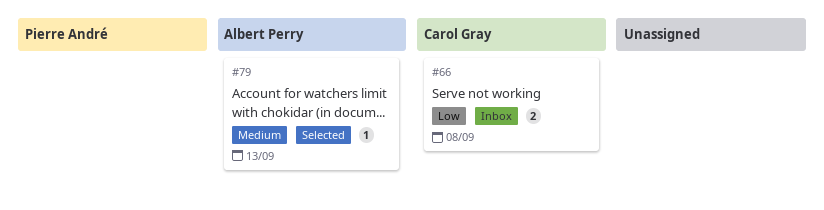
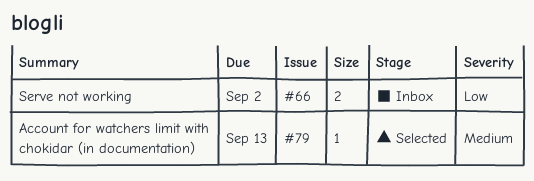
#66, due: Sep 8 -> Sep 2

